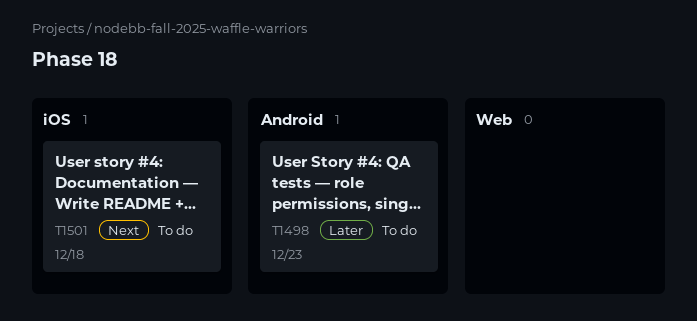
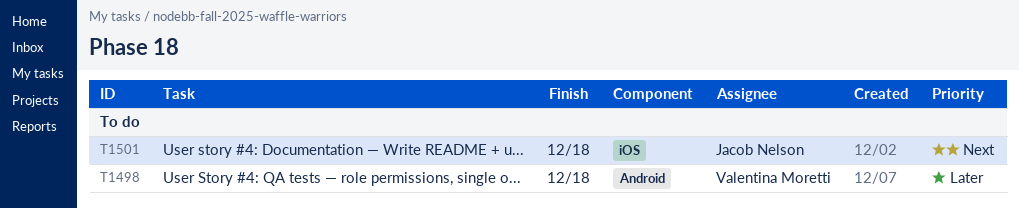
T1498, due: Dec 23 -> Dec 18

